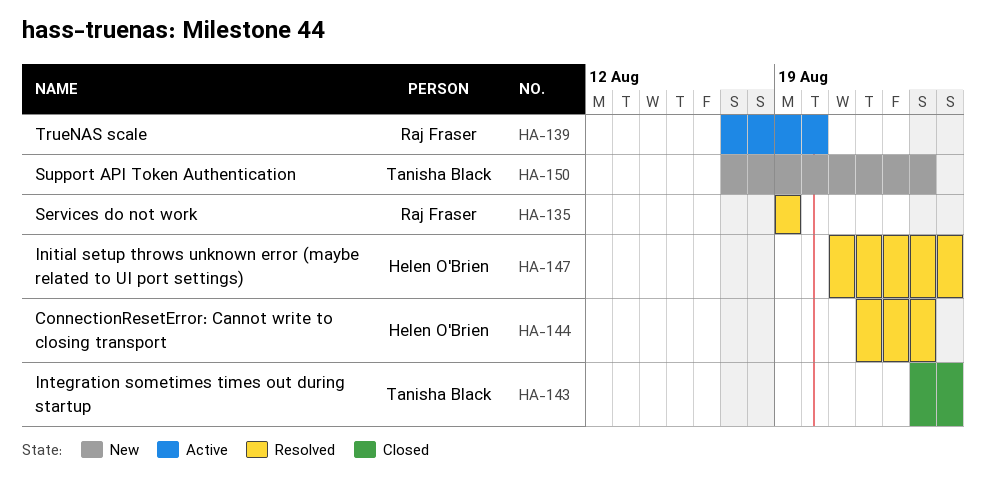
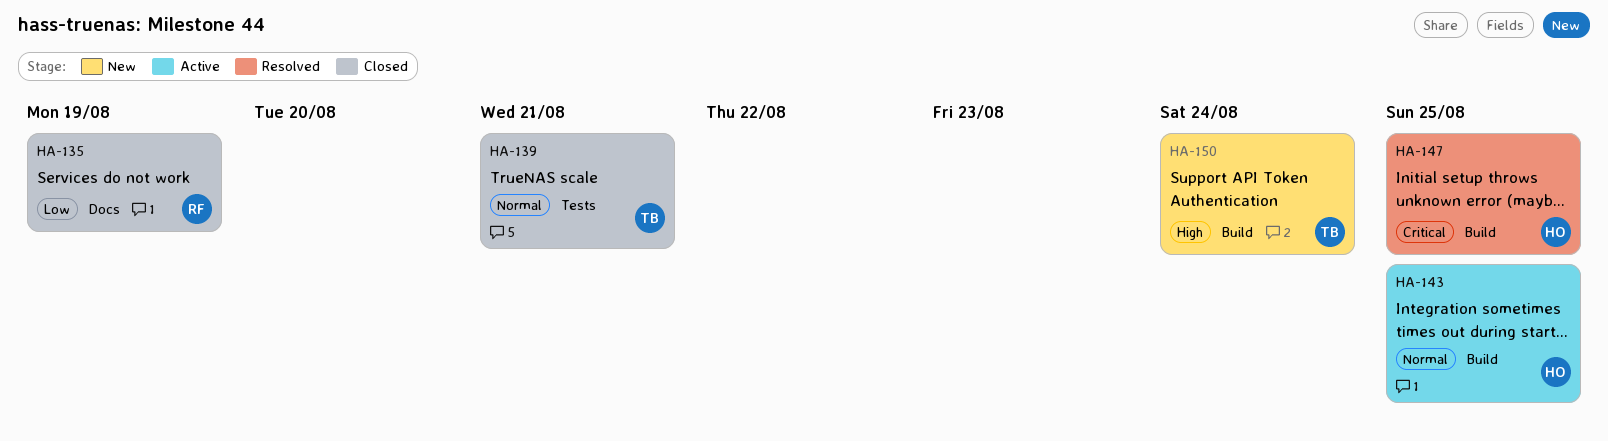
HA-135, status: Resolved -> Closed
HA-139, status: Active -> Closed
HA-139, owner: Raj Fraser -> Tanisha Black
HA-139, due: Aug 20 -> Aug 21
HA-143, status: Closed -> Active
HA-143, owner: Tanisha Black -> Helen O'Brien
HA-144: present -> none

